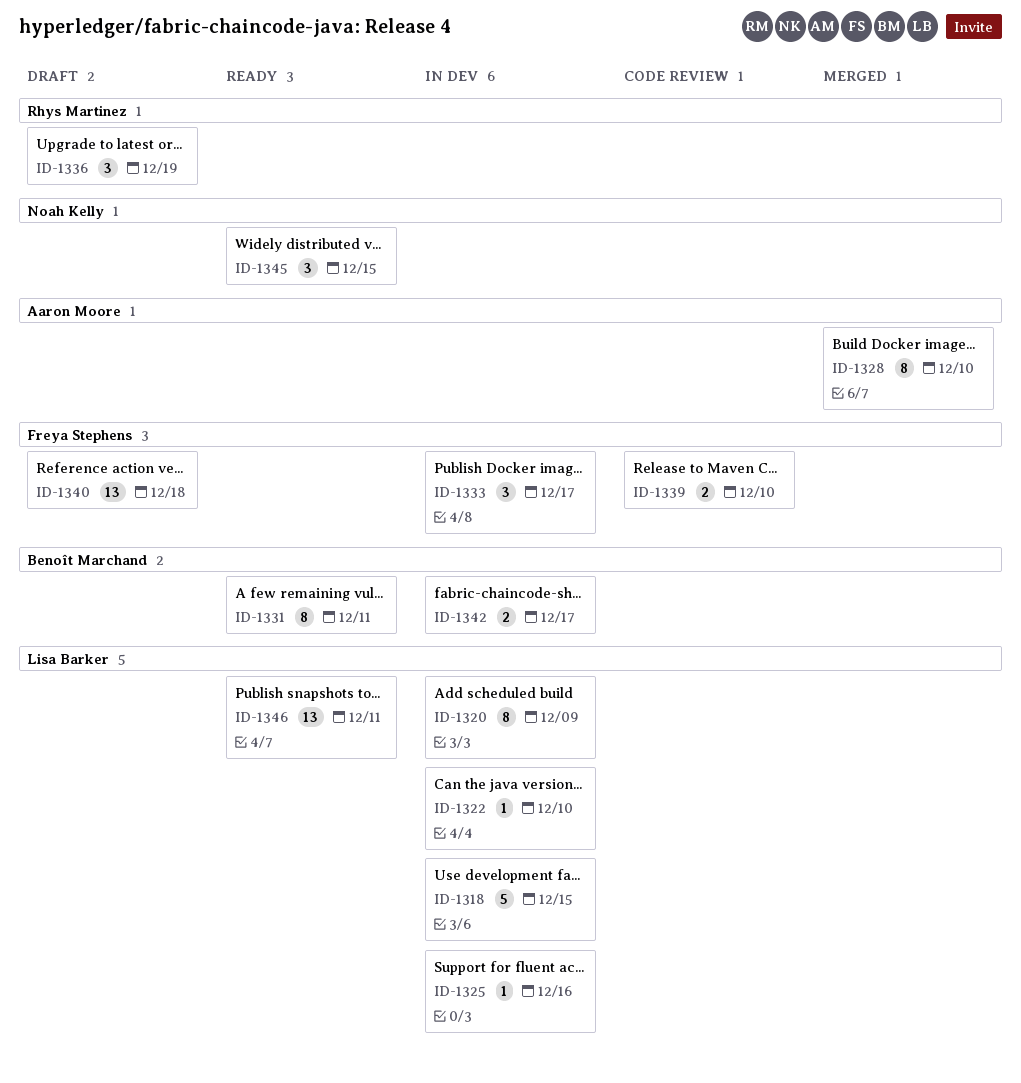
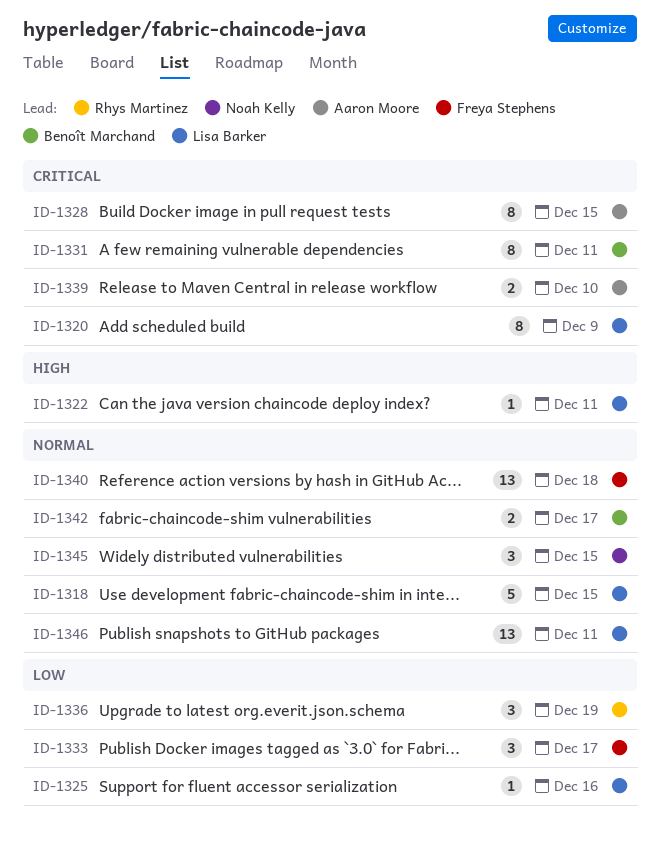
ID-1322, due: Dec 10 -> Dec 11
ID-1328, due: Dec 10 -> Dec 15
ID-1339, owner: Freya Stephens -> Aaron Moore

